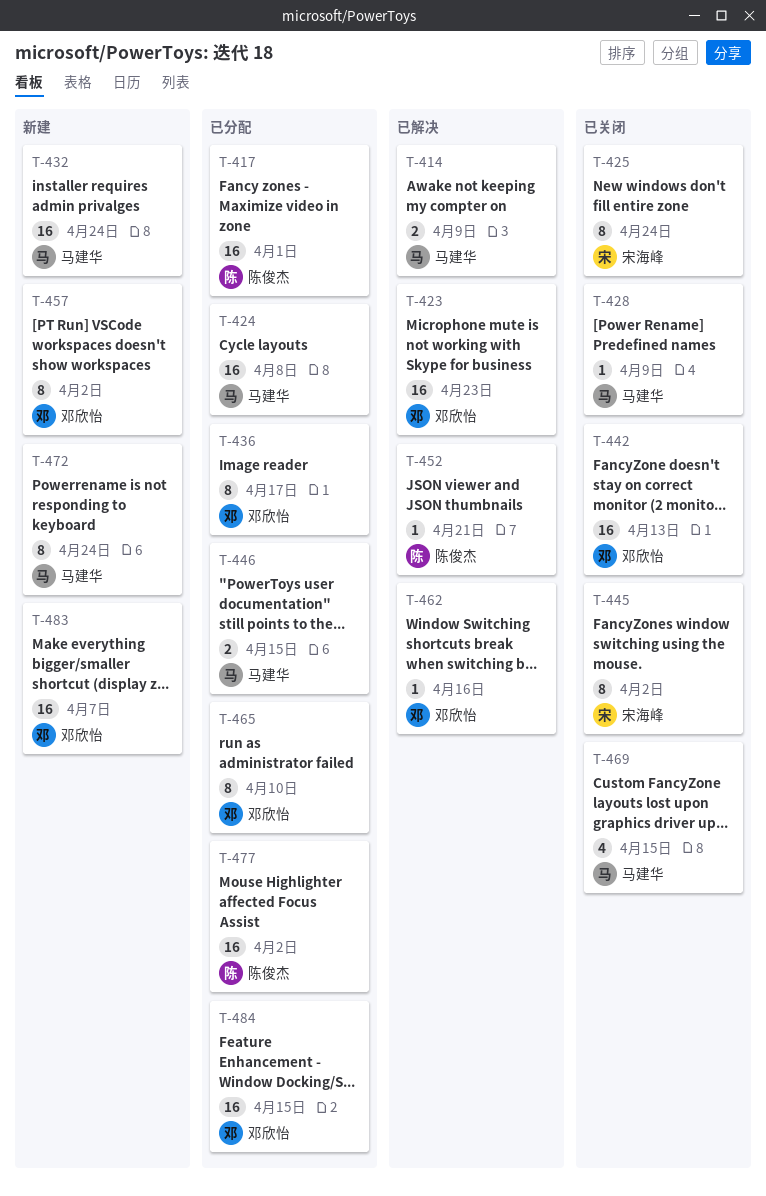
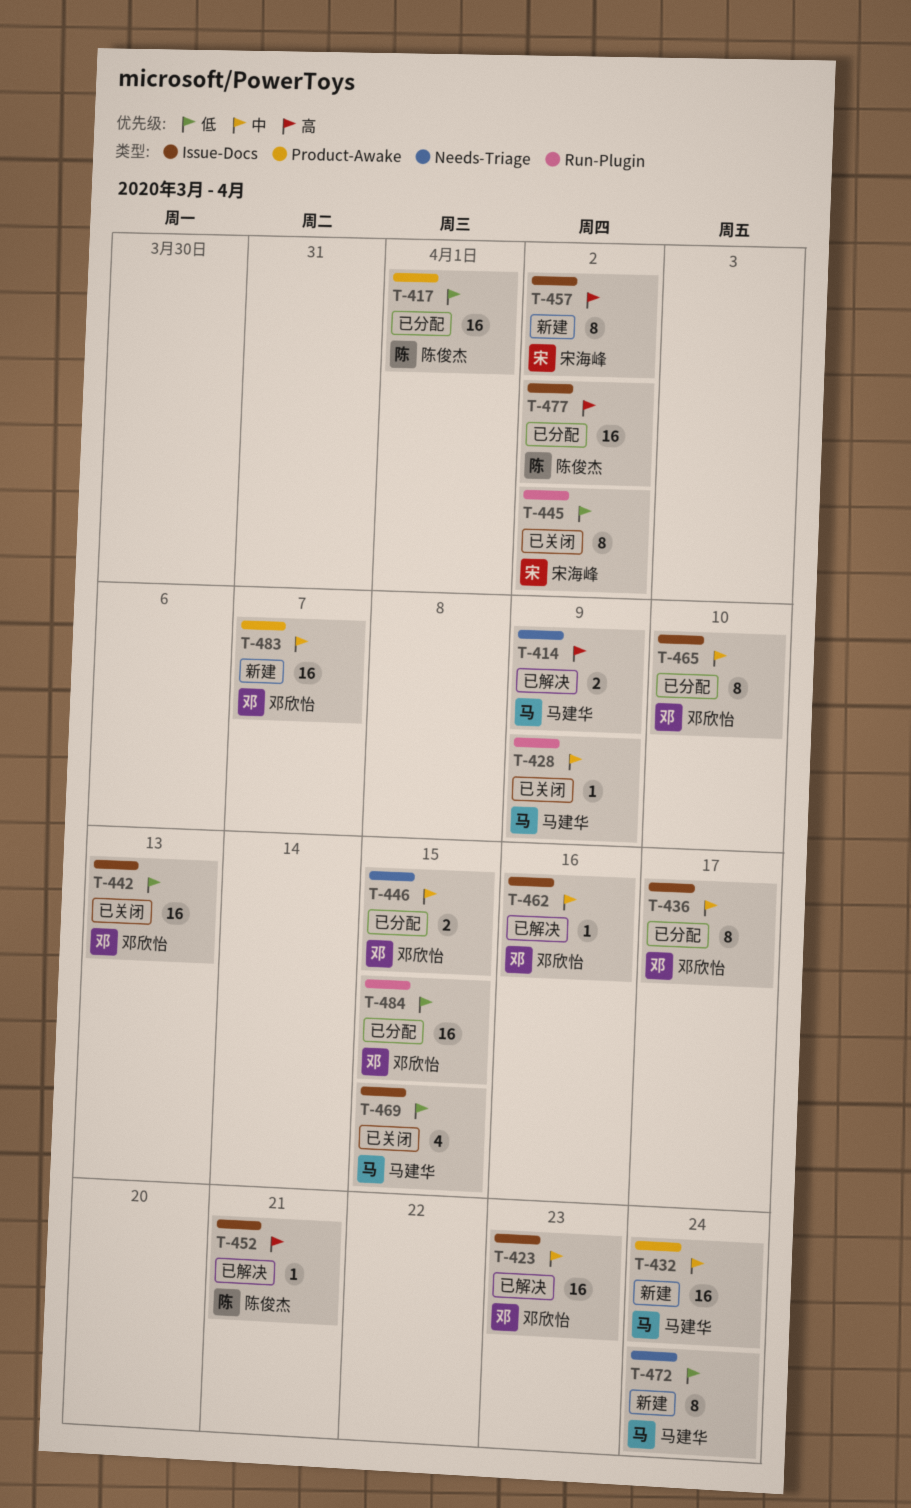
T-424: present -> none
T-425: present -> none
T-446, owner: 马建华 -> 邓欣怡
T-457, owner: 邓欣怡 -> 宋海峰

